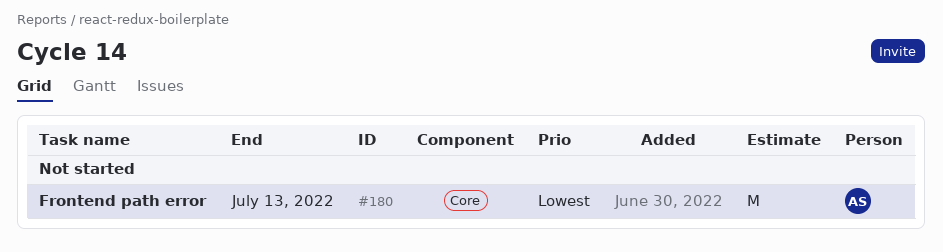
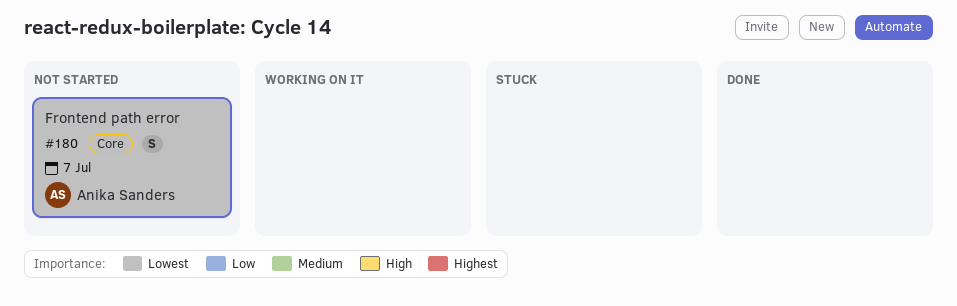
#180, estimate: M -> S
#180, due: Jul 13 -> Jul 7

